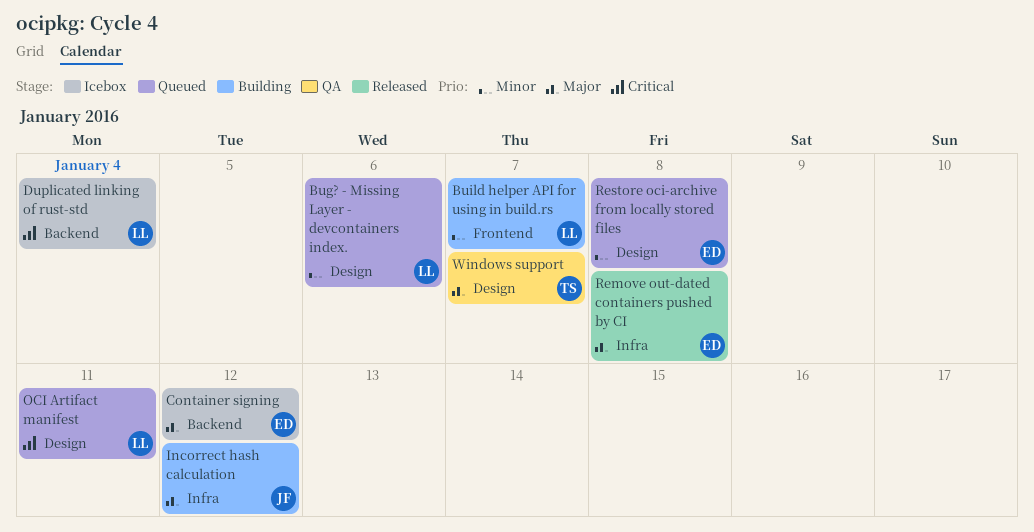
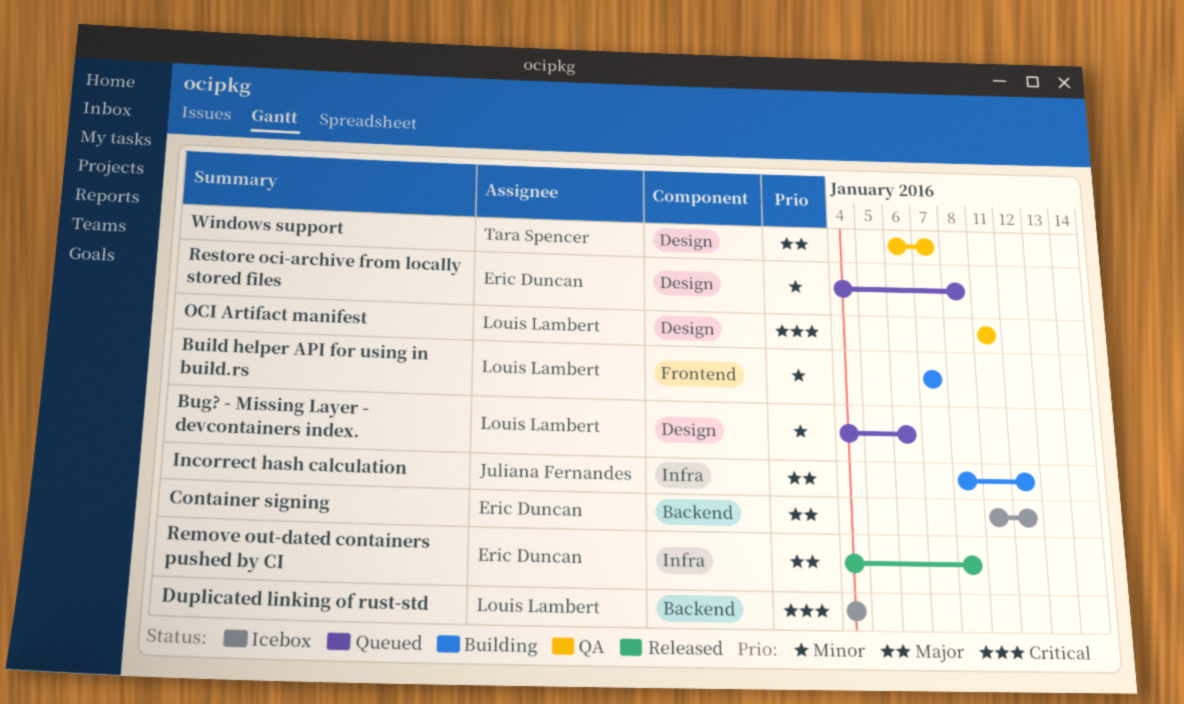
OCI Artifact manifest, status: Queued -> QA

